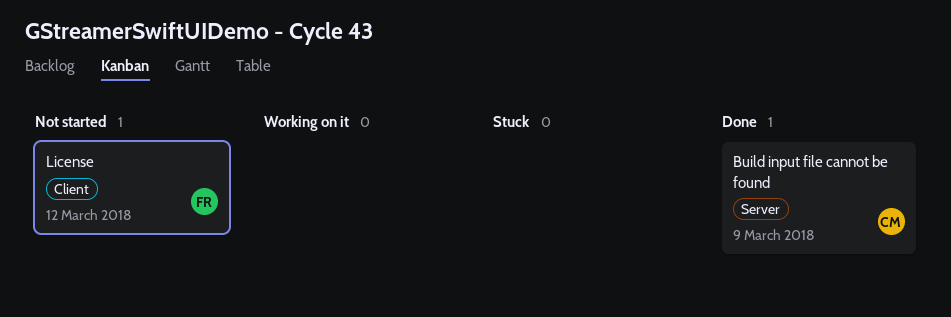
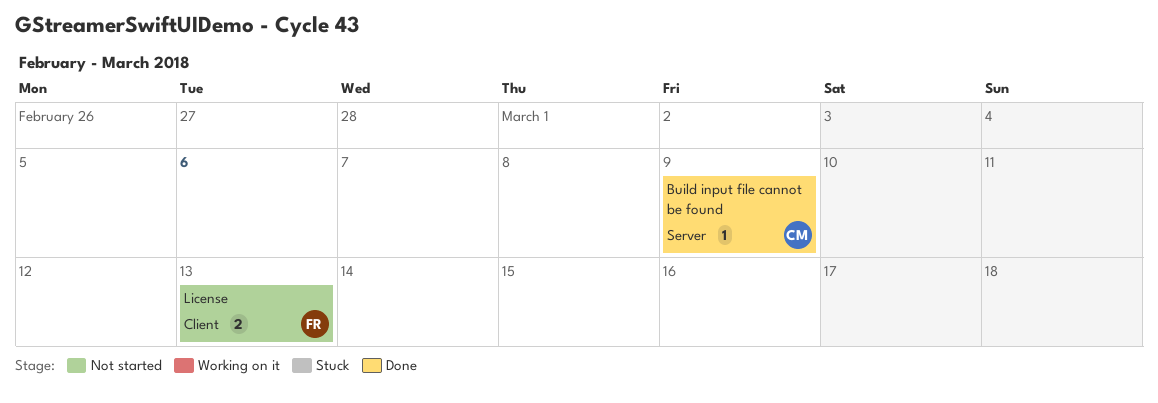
License, due: Mar 12 -> Mar 13

